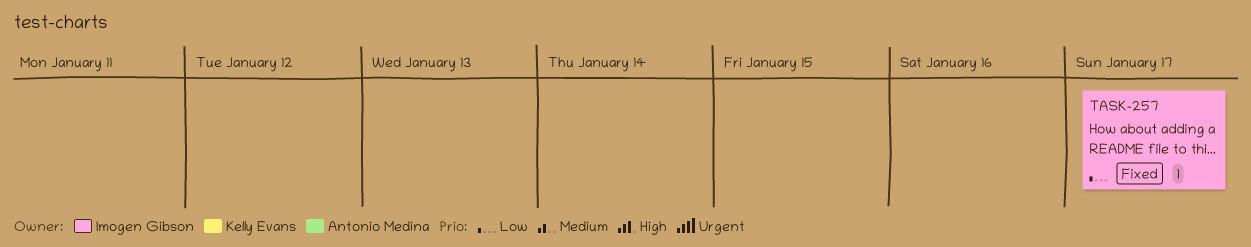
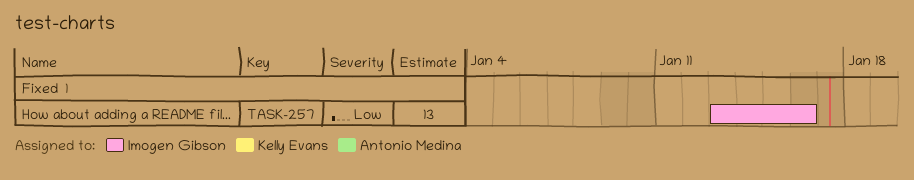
TASK-257, estimate: 1 -> 13
TASK-257, due: Jan 17 -> Jan 16

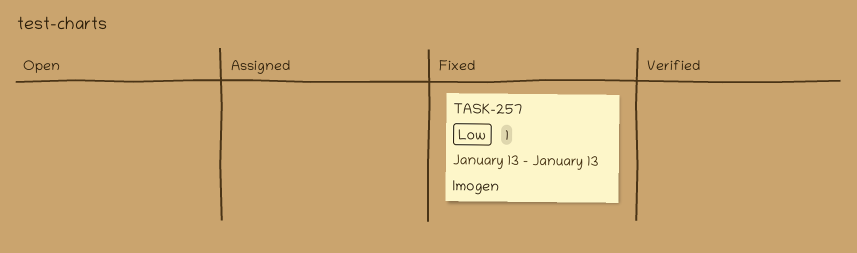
TASK-257, estimate: 13 -> 1
TASK-257, due: Jan 16 -> Jan 13

